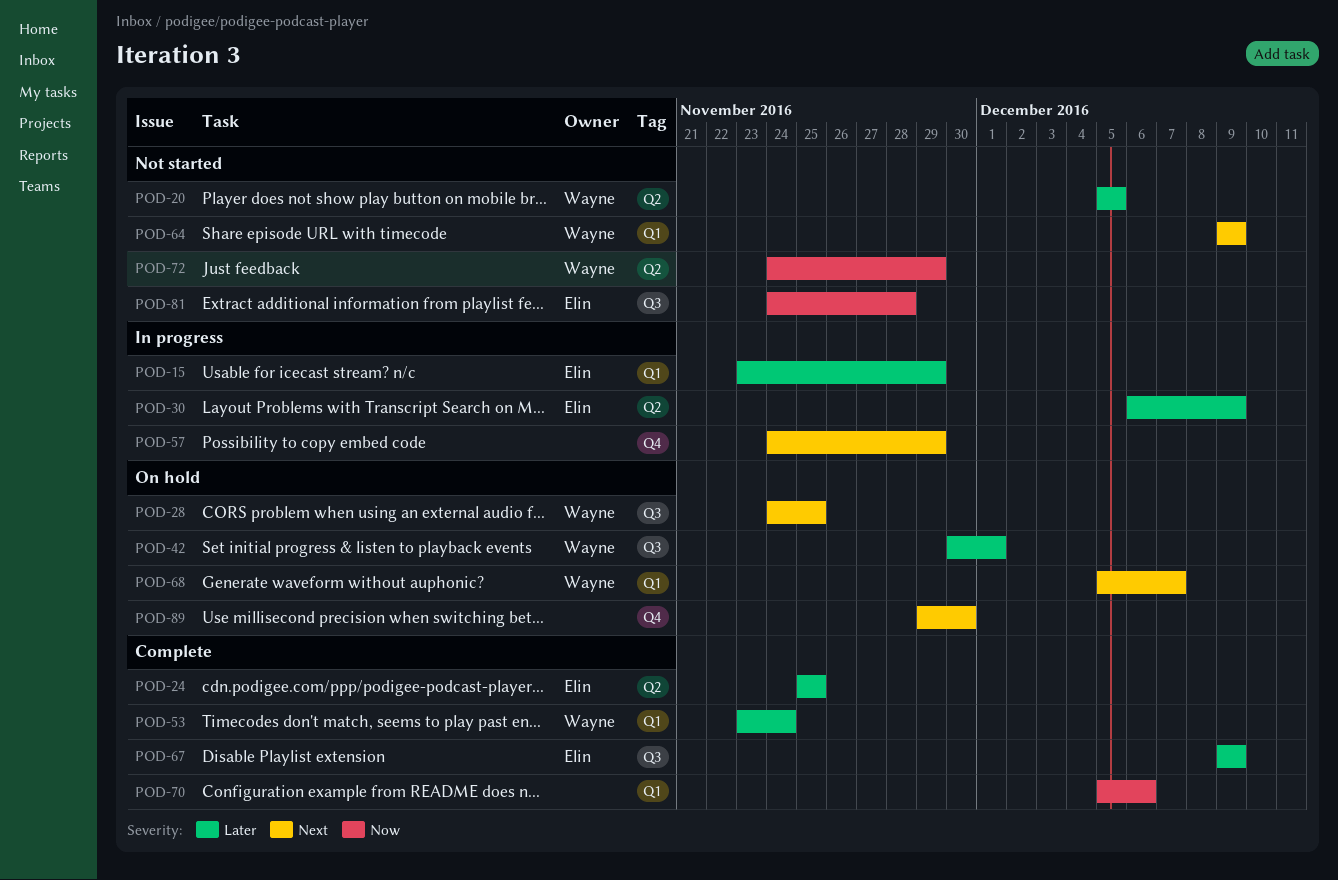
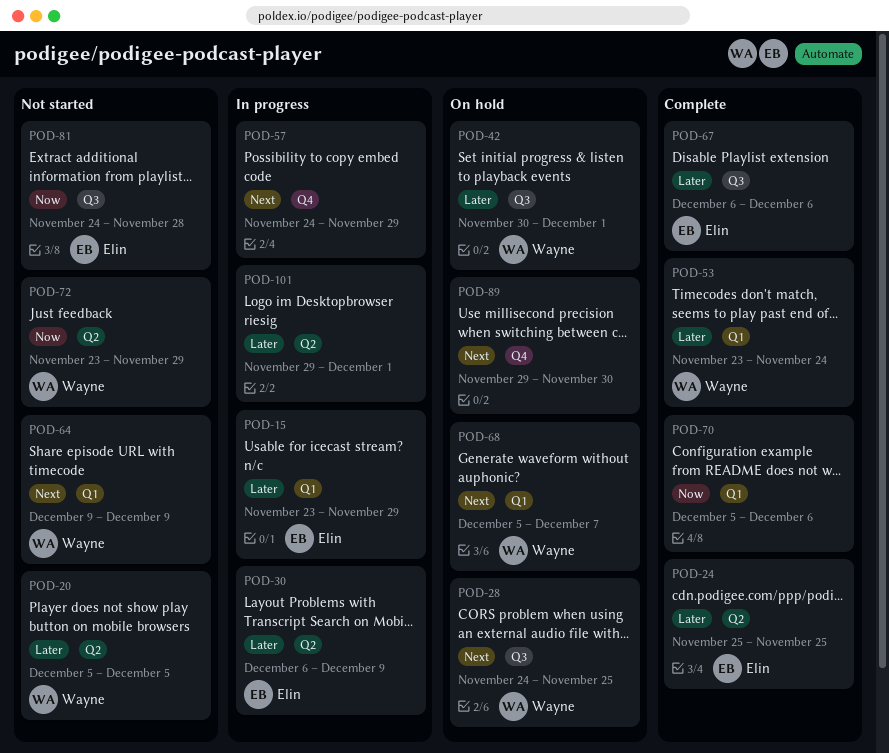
POD-67, start: Dec 9 -> Dec 6
POD-67, due: Dec 9 -> Dec 6
POD-72, start: Nov 24 -> Nov 23
POD-101: none -> present

